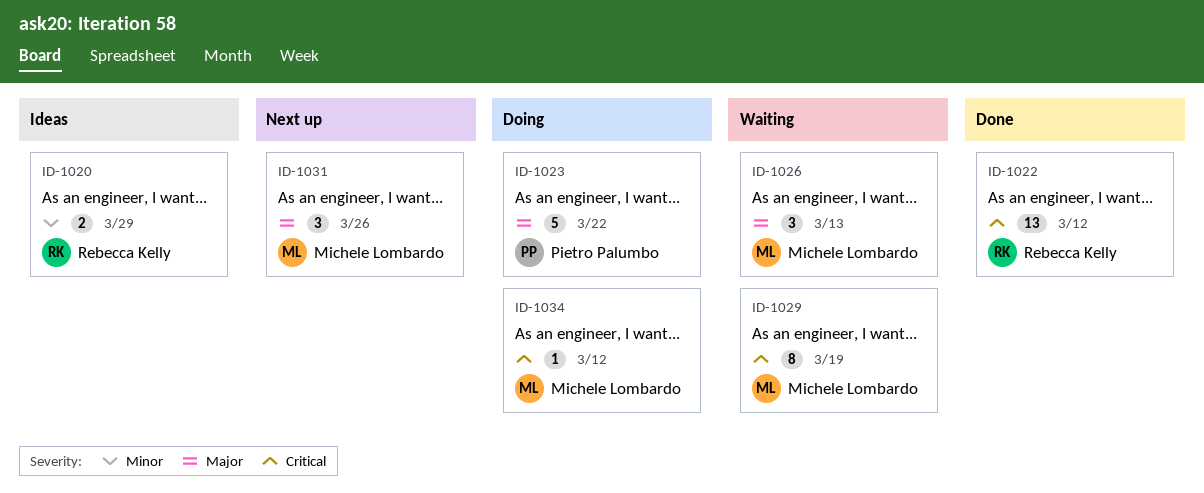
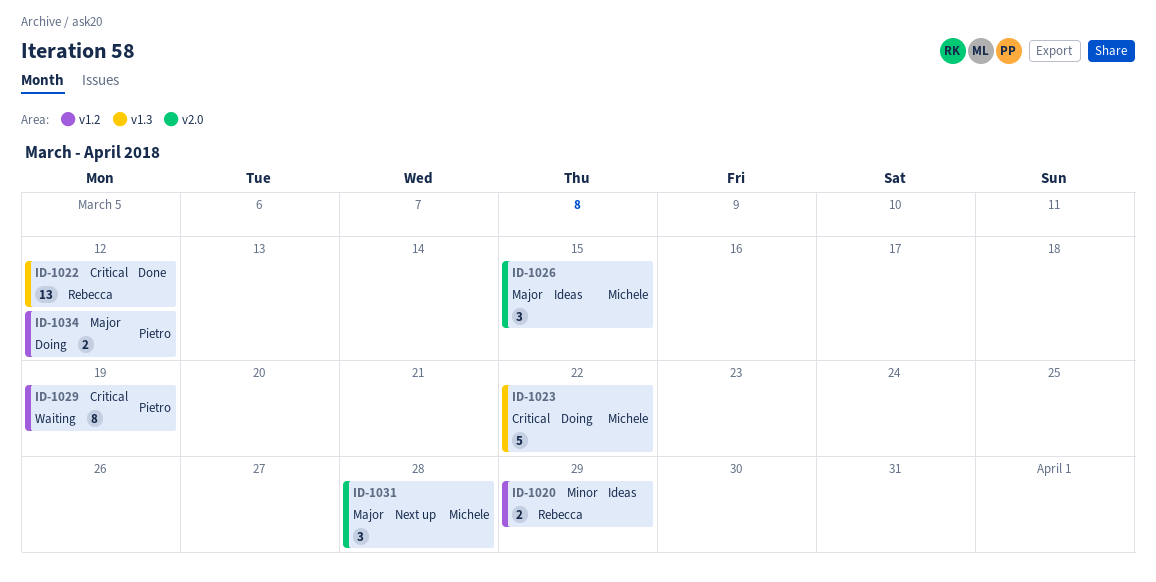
ID-1023, owner: Pietro Palumbo -> Michele Lombardo
ID-1023, priority: Major -> Critical
ID-1026, status: Waiting -> Ideas
ID-1026, due: Mar 13 -> Mar 15
ID-1029, owner: Michele Lombardo -> Pietro Palumbo
ID-1031, due: Mar 26 -> Mar 28
ID-1034, owner: Michele Lombardo -> Pietro Palumbo
ID-1034, priority: Critical -> Major
ID-1034, estimate: 1 -> 2

